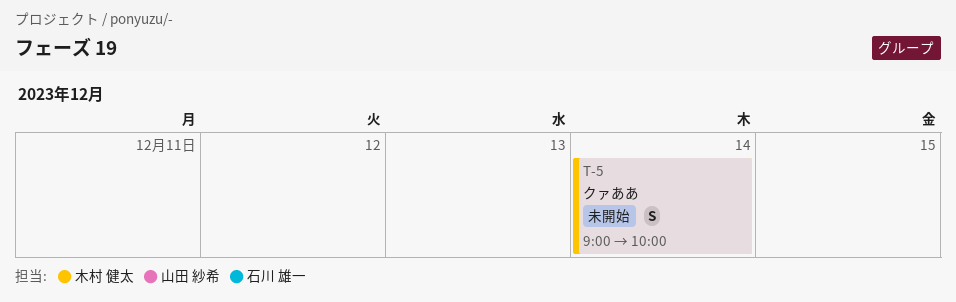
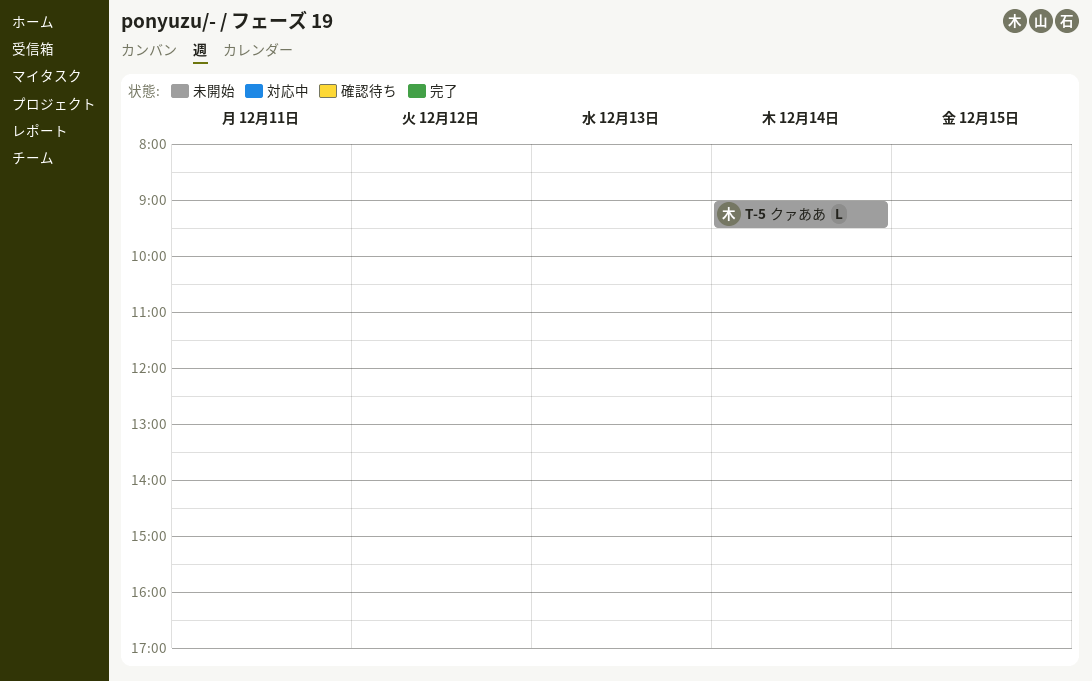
T-5, estimate: S -> L
T-5, ends: 10:00 -> 09:30

